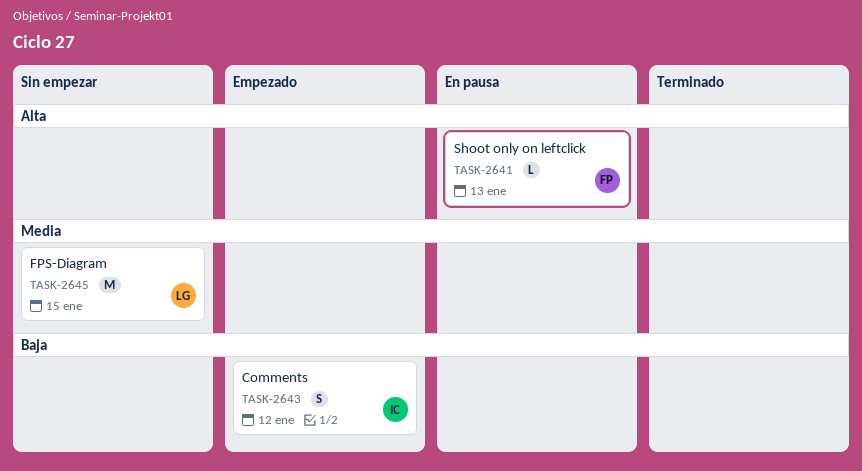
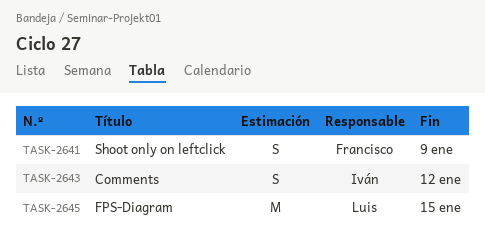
TASK-2641, estimate: L -> S
TASK-2641, due: Jan 13 -> Jan 9

